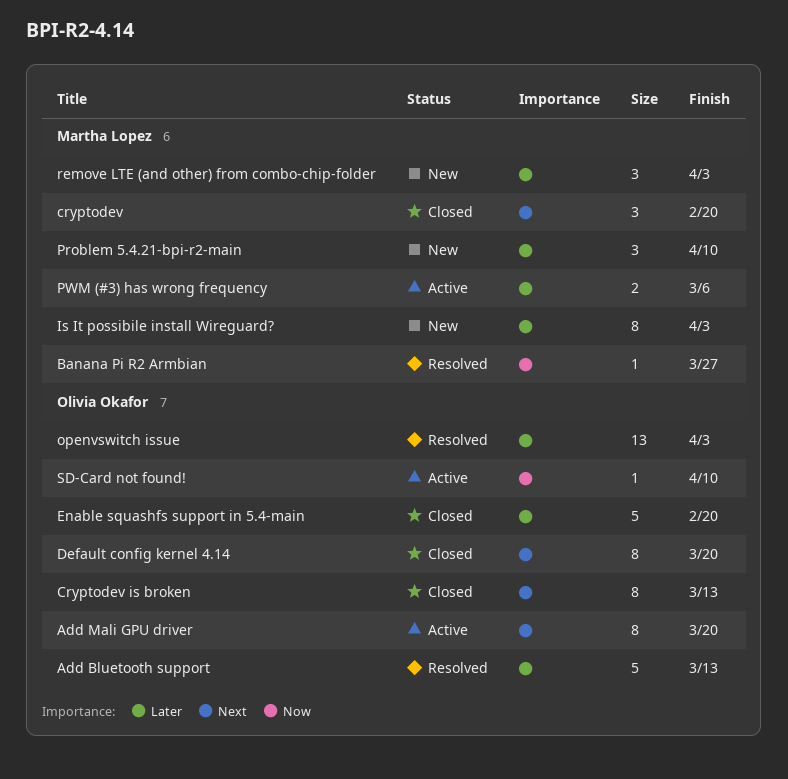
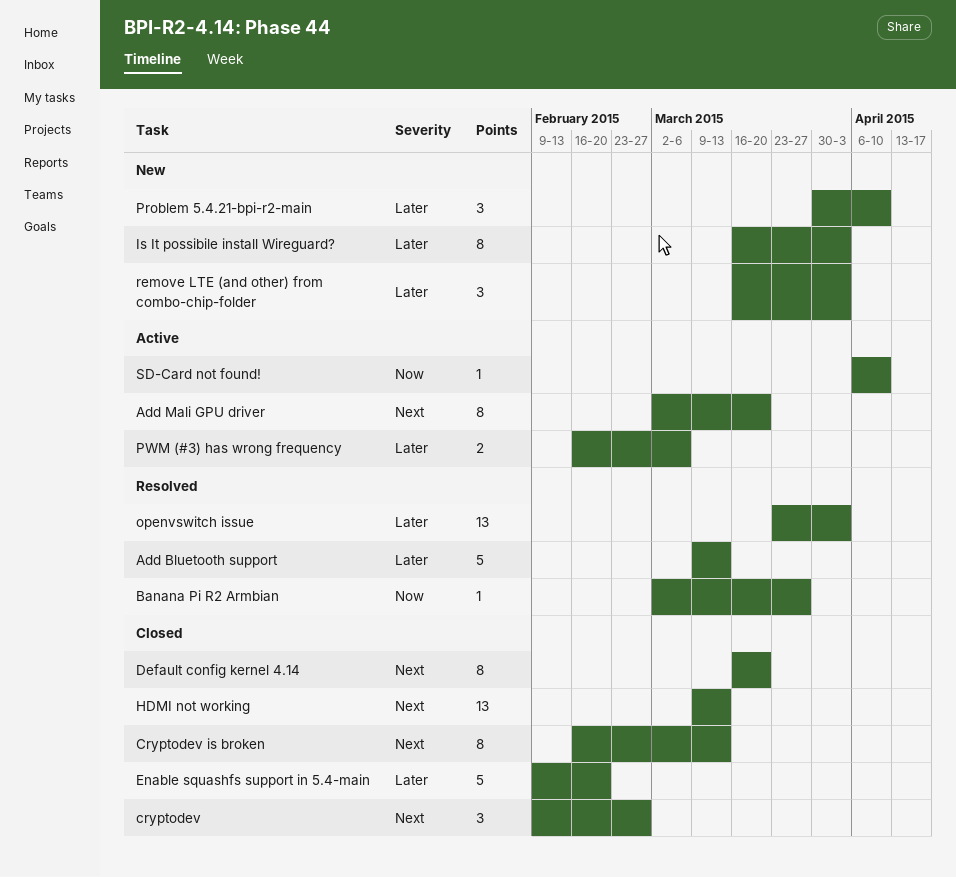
cryptodev, due: Feb 20 -> Feb 27
HDMI not working: none -> present

